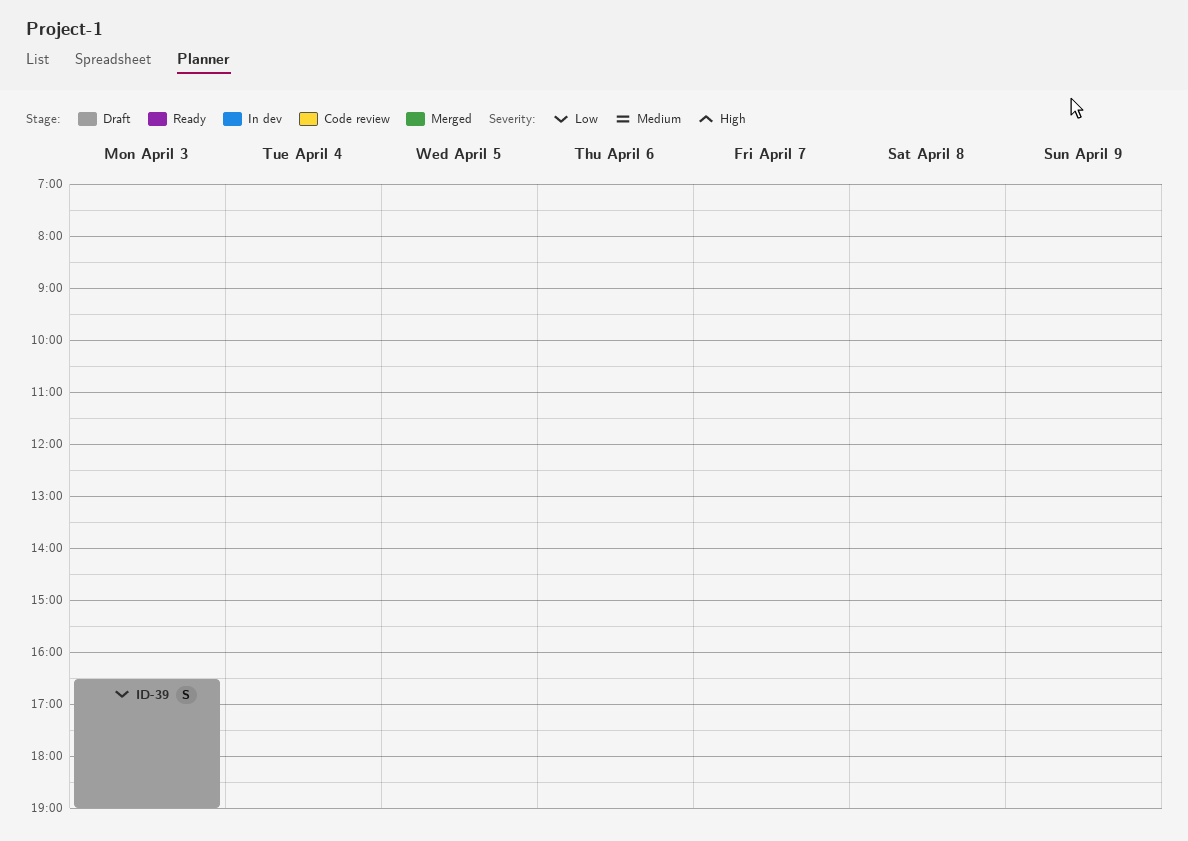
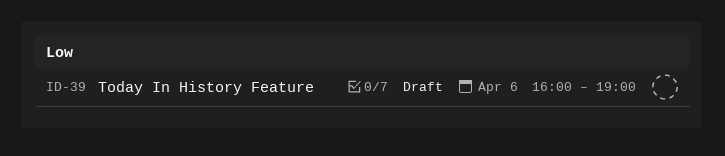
ID-39, day: Apr 3 -> Apr 6
ID-39, begins: 16:30 -> 16:00

